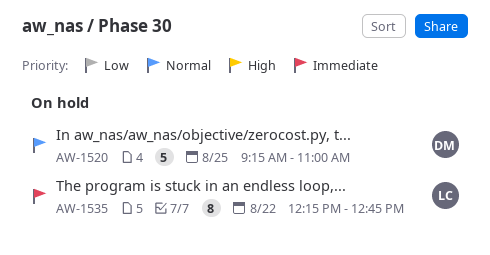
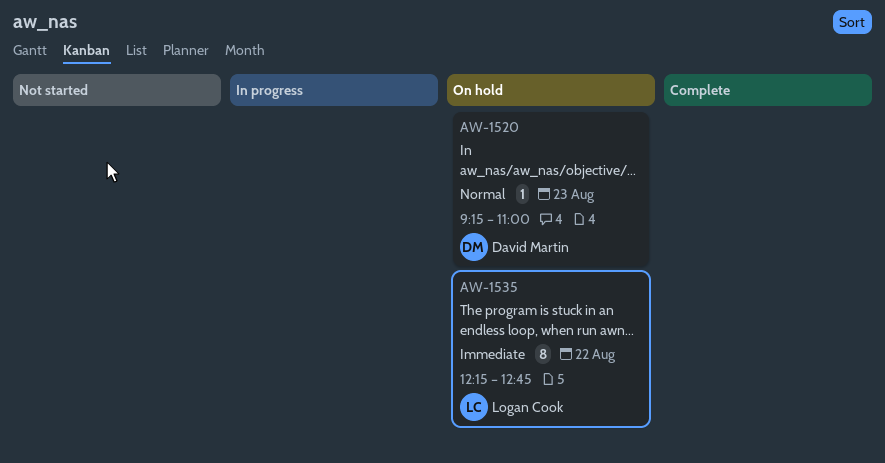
AW-1520, estimate: 5 -> 1
AW-1520, day: Aug 25 -> Aug 23

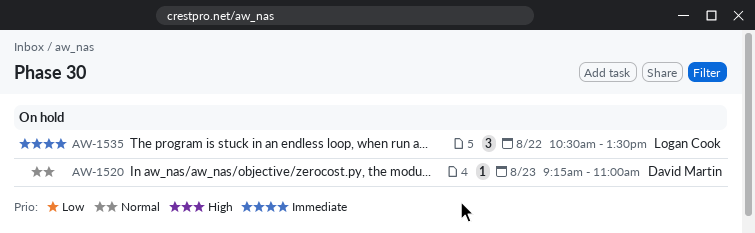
AW-1535, estimate: 8 -> 3
AW-1535, begins: 12:15 -> 10:30
AW-1535, ends: 12:45 -> 13:30

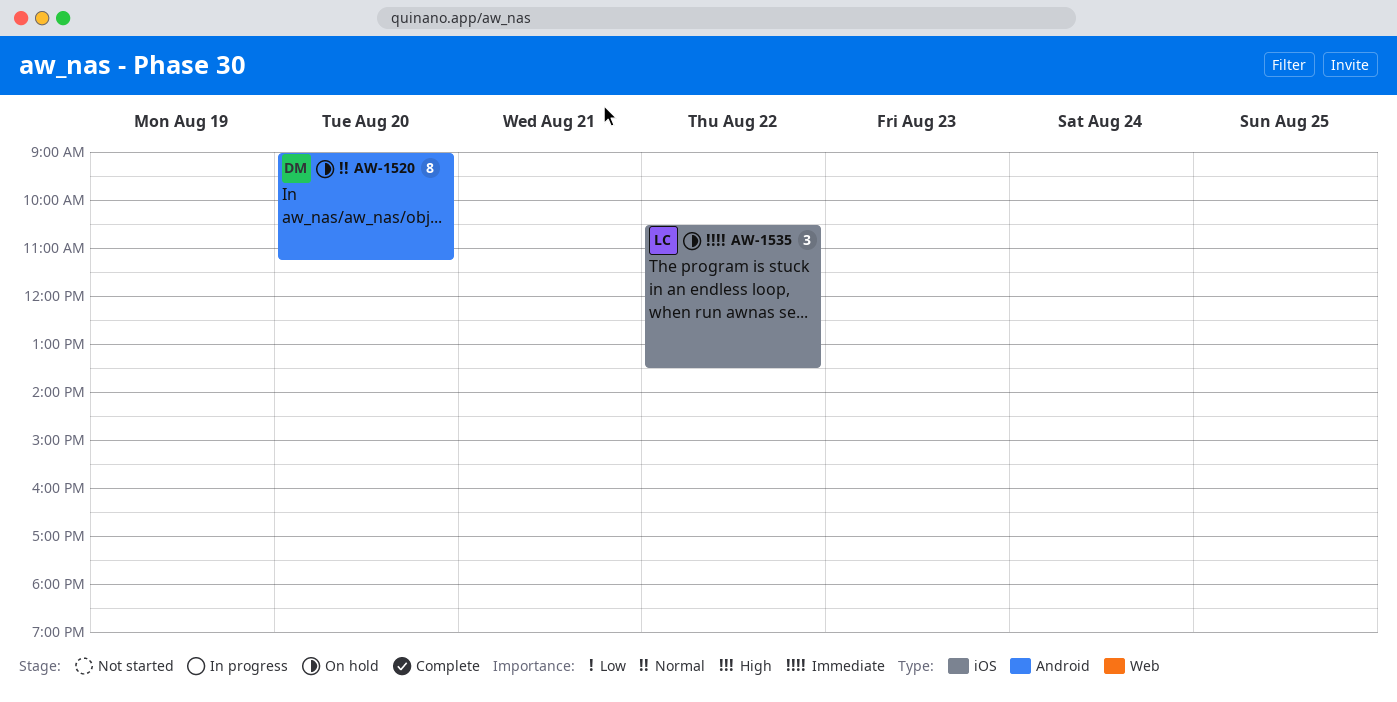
AW-1520, estimate: 1 -> 8
AW-1520, day: Aug 23 -> Aug 20
AW-1520, begins: 09:15 -> 09:00
AW-1520, ends: 11:00 -> 11:15

